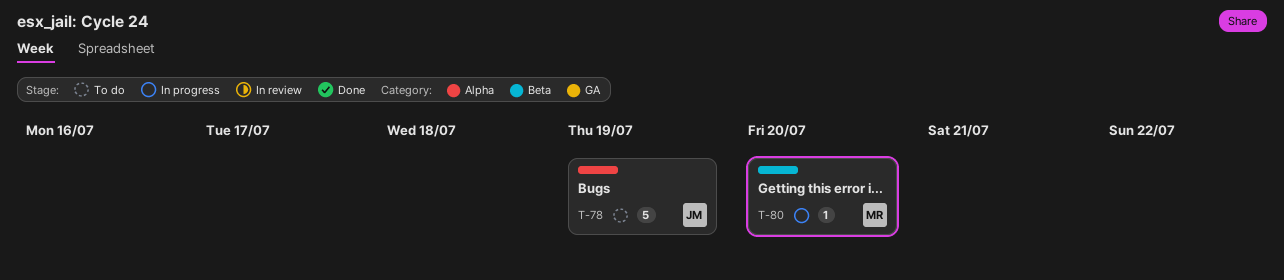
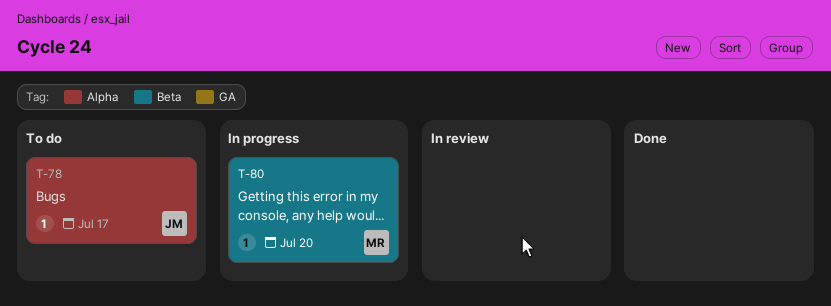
T-78, estimate: 5 -> 1
T-78, due: Jul 19 -> Jul 17

